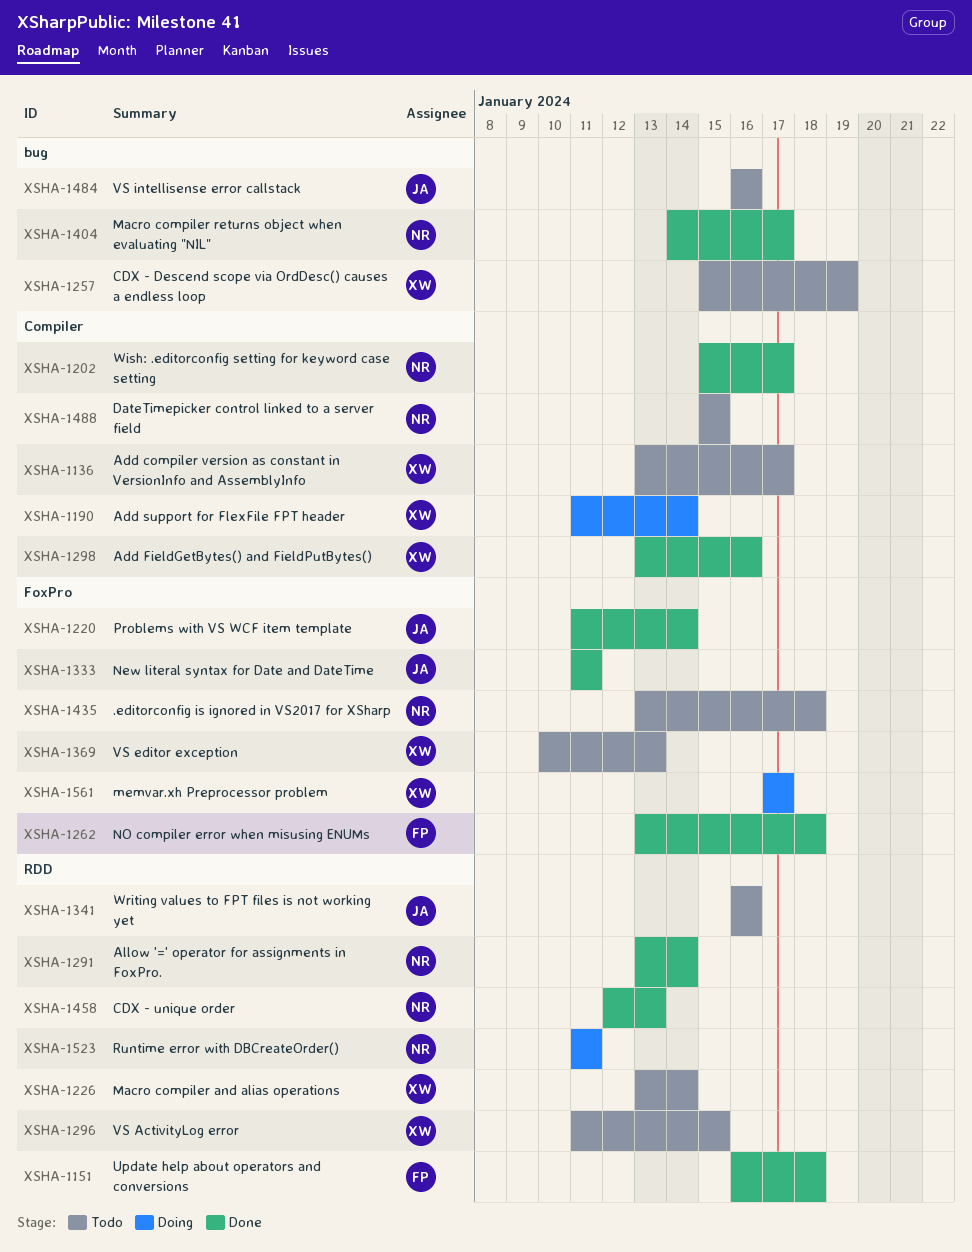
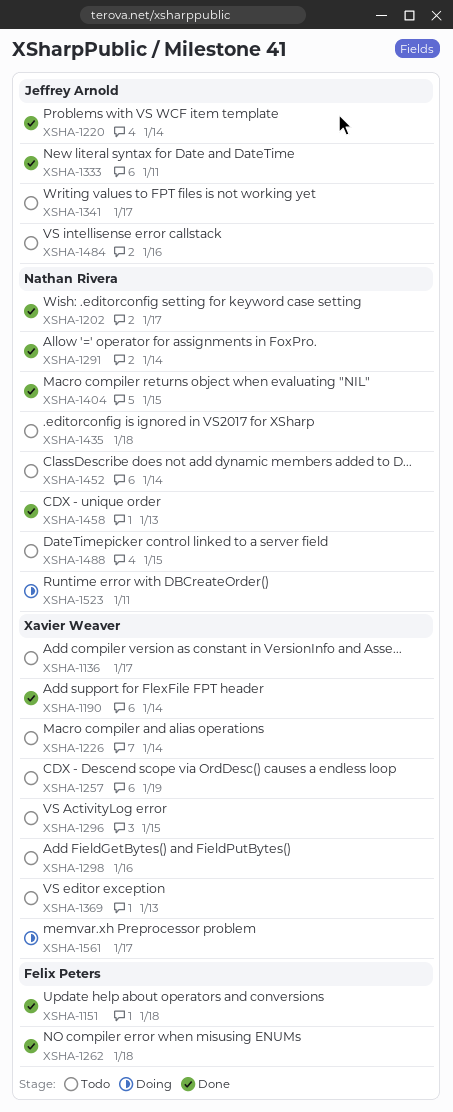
XSHA-1190, status: Doing -> Done
XSHA-1298, status: Done -> Todo
XSHA-1341, due: Jan 16 -> Jan 17
XSHA-1404, due: Jan 17 -> Jan 15
XSHA-1452: none -> present

